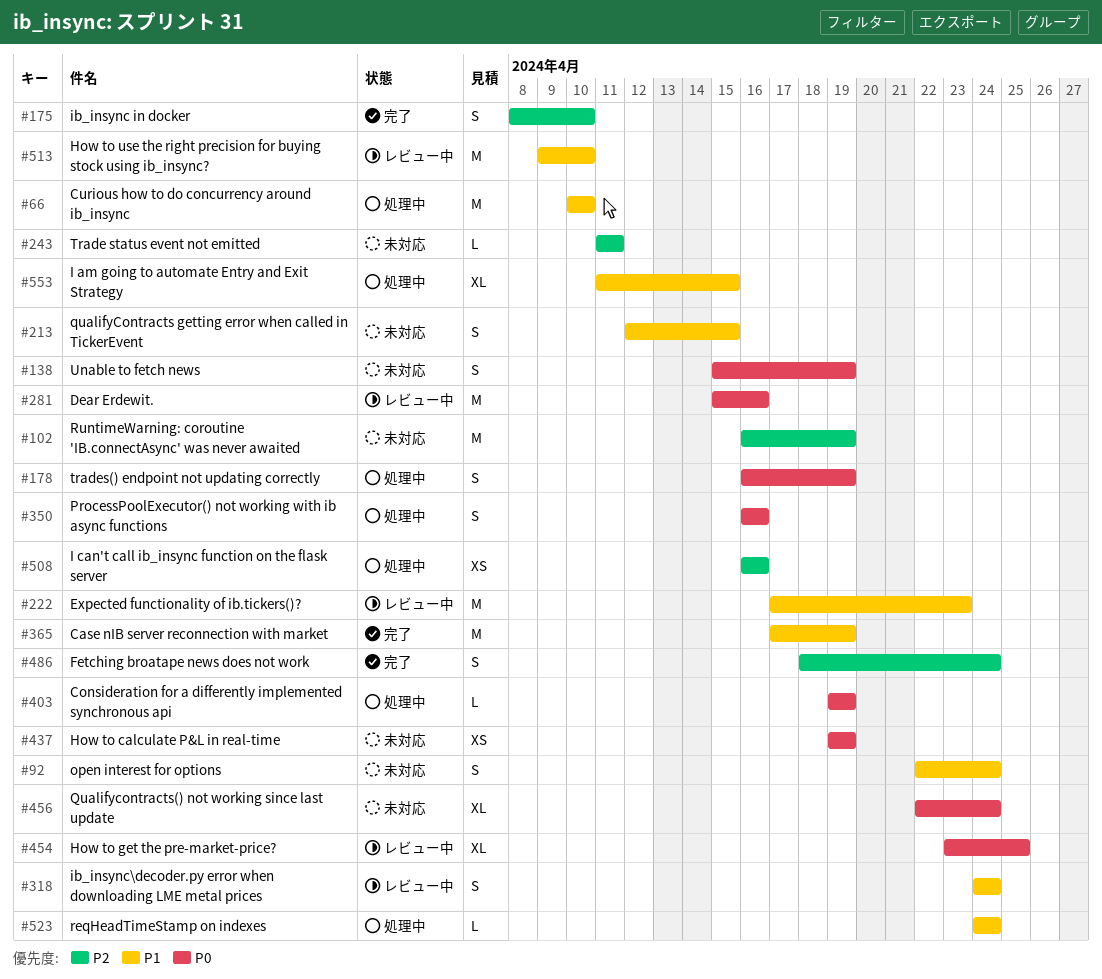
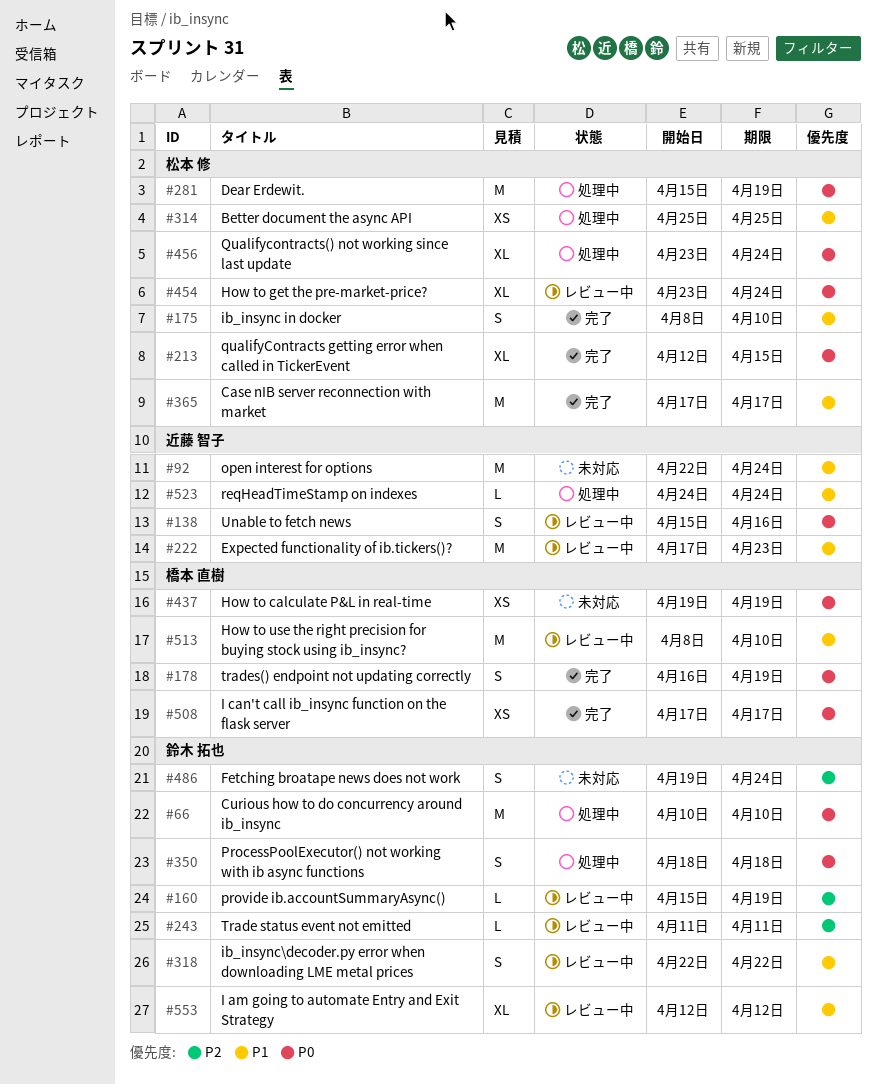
#66, priority: P1 -> P0
#92, estimate: S -> M
#102: present -> none
#138, status: 未対応 -> レビュー中
#138, due: Apr 19 -> Apr 16
#160: none -> present
#175, priority: P2 -> P1
#178, status: 処理中 -> 完了
#213, status: 未対応 -> 完了
#213, priority: P1 -> P0
#213, estimate: S -> XL
#243, status: 未対応 -> レビュー中
#281, status: レビュー中 -> 処理中
#281, due: Apr 16 -> Apr 19
#314: none -> present
#318, start: Apr 24 -> Apr 22
#318, due: Apr 24 -> Apr 22
#350, start: Apr 16 -> Apr 18
#350, due: Apr 16 -> Apr 18
#365, due: Apr 19 -> Apr 17
#403: present -> none
#454, due: Apr 25 -> Apr 24
#456, status: 未対応 -> 処理中
#456, start: Apr 22 -> Apr 23
#486, status: 完了 -> 未対応
#486, start: Apr 18 -> Apr 19
#508, status: 処理中 -> 完了
#508, priority: P2 -> P0
#508, start: Apr 16 -> Apr 17
#508, due: Apr 16 -> Apr 17
#513, start: Apr 9 -> Apr 8
#553, status: 処理中 -> レビュー中
#553, start: Apr 11 -> Apr 12
#553, due: Apr 15 -> Apr 12

